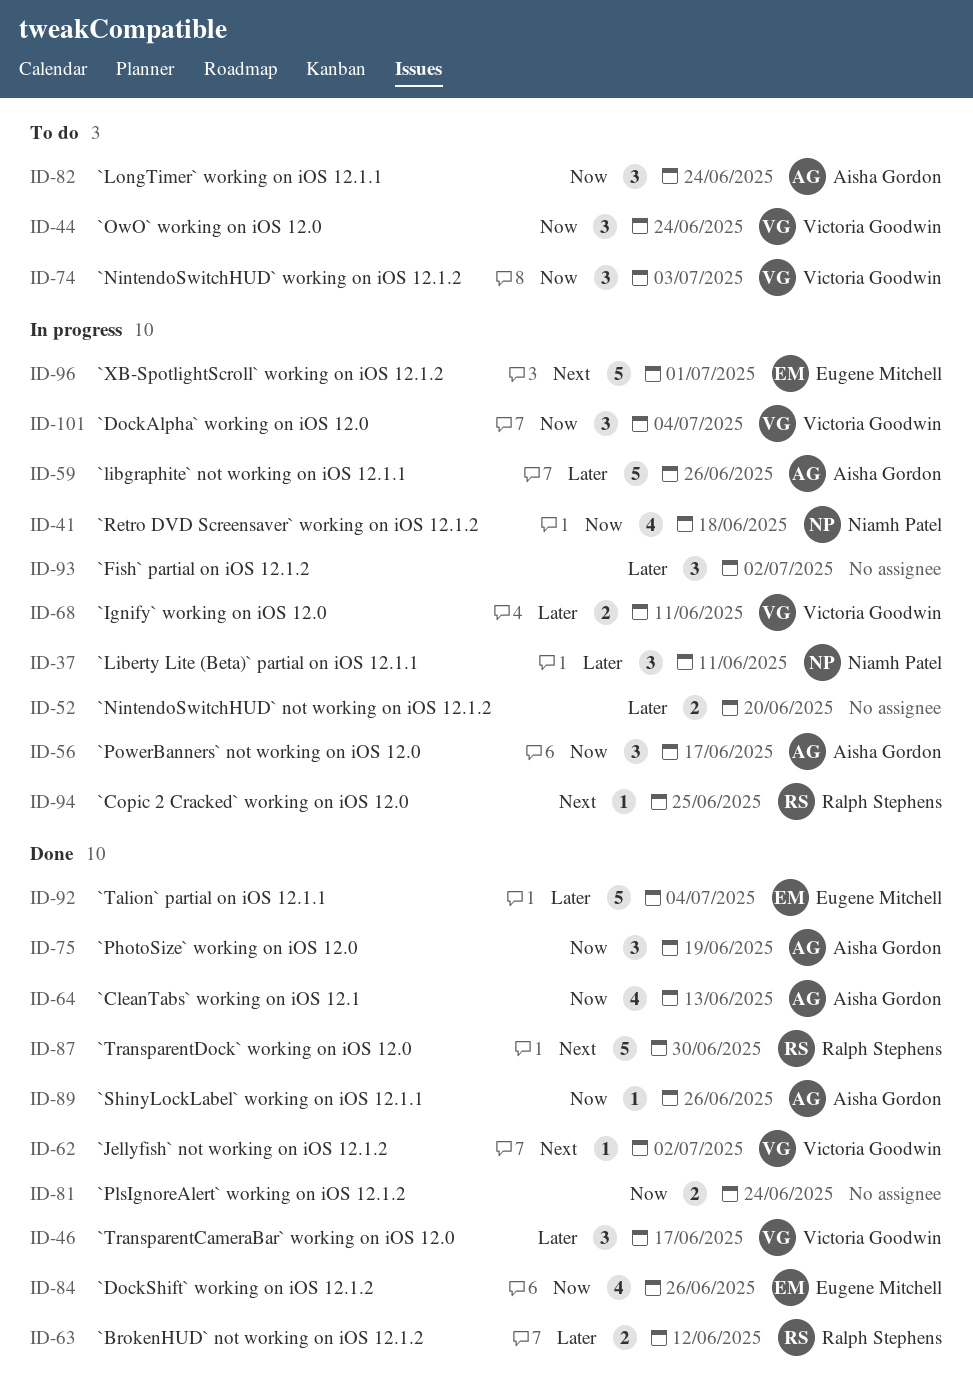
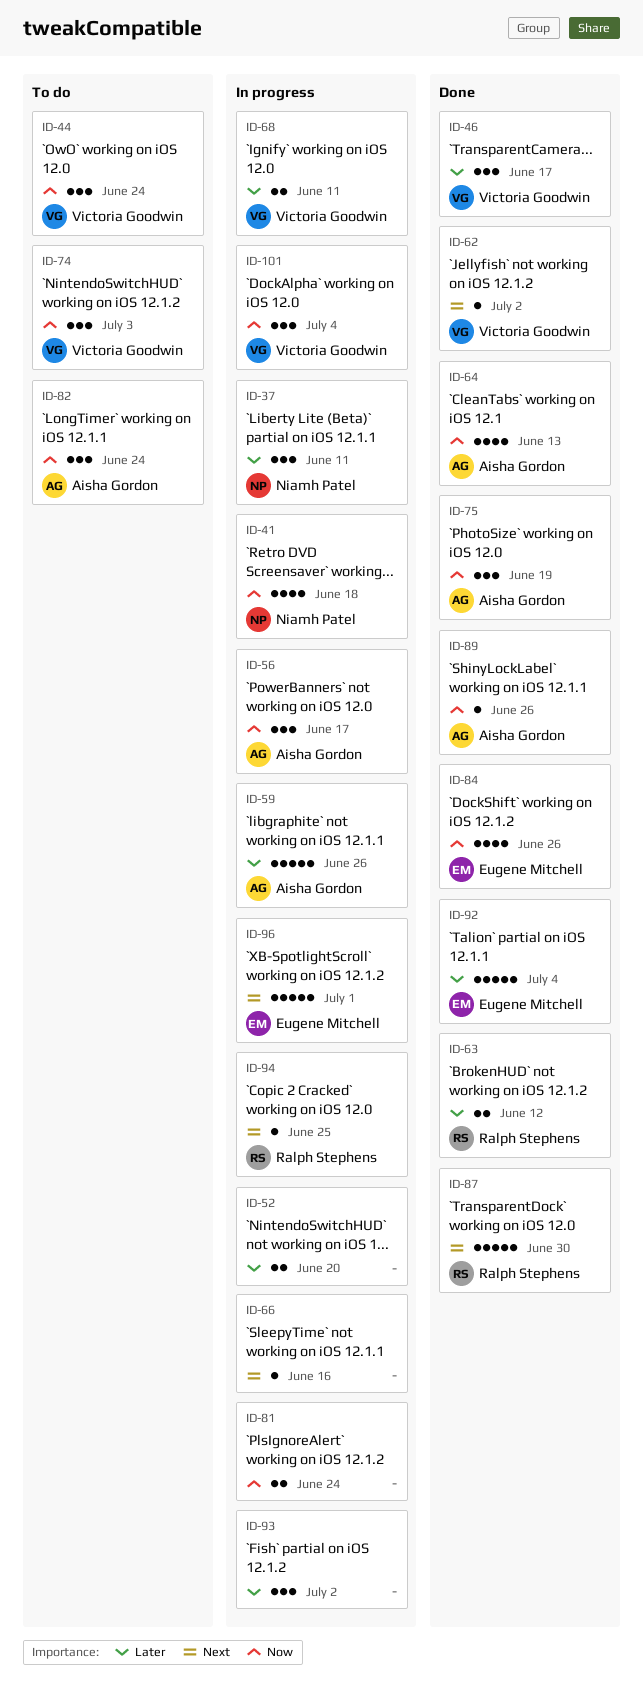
ID-66: none -> present
ID-81, status: Done -> In progress

